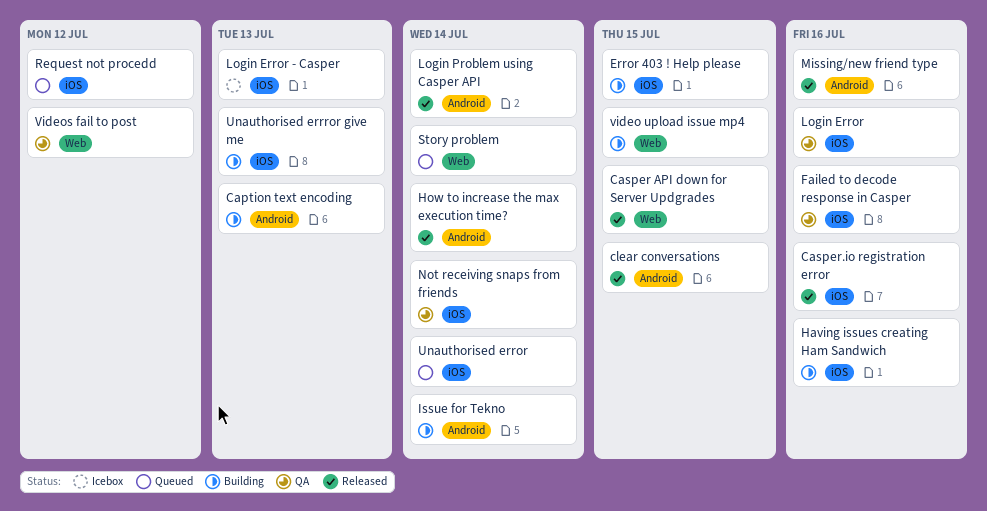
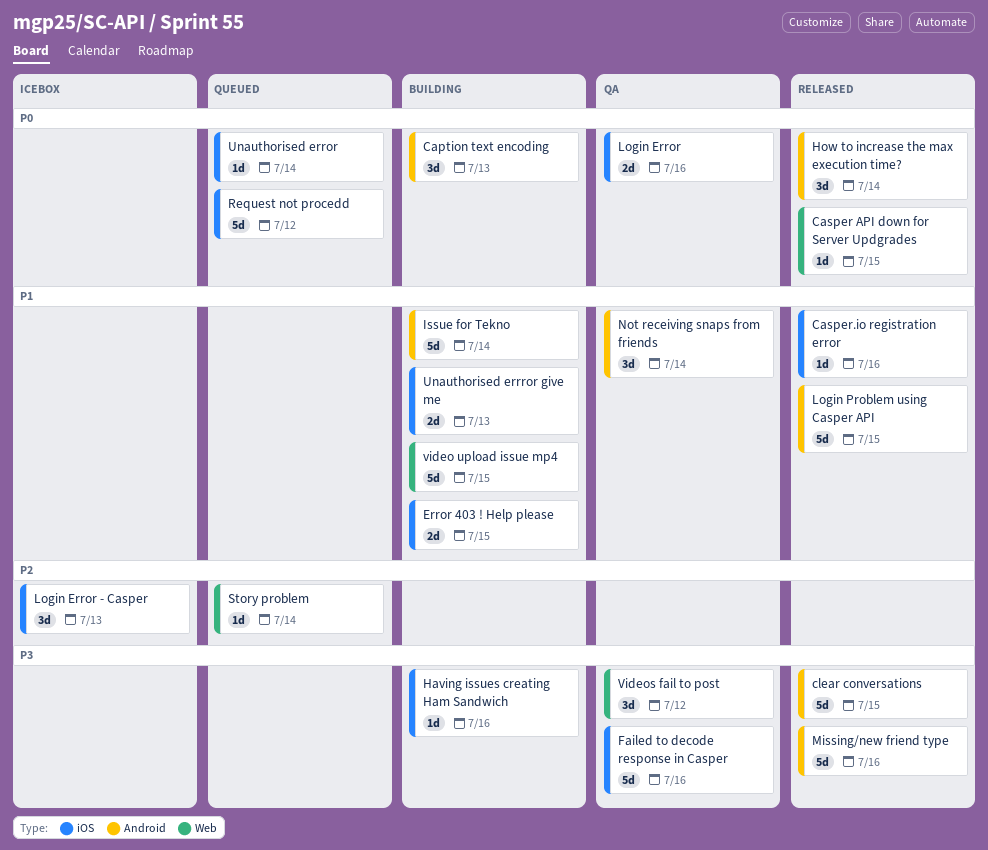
Login Problem using Casper API, due: Jul 14 -> Jul 15
Not receiving snaps from friends, label: iOS -> Android

